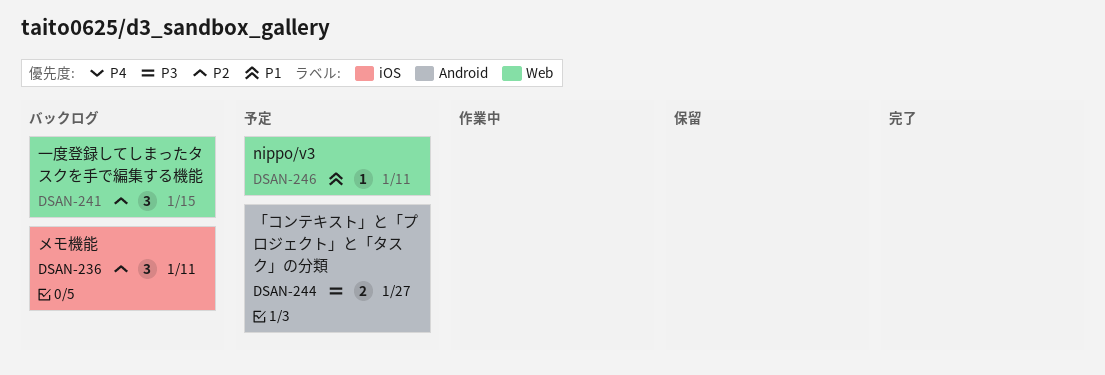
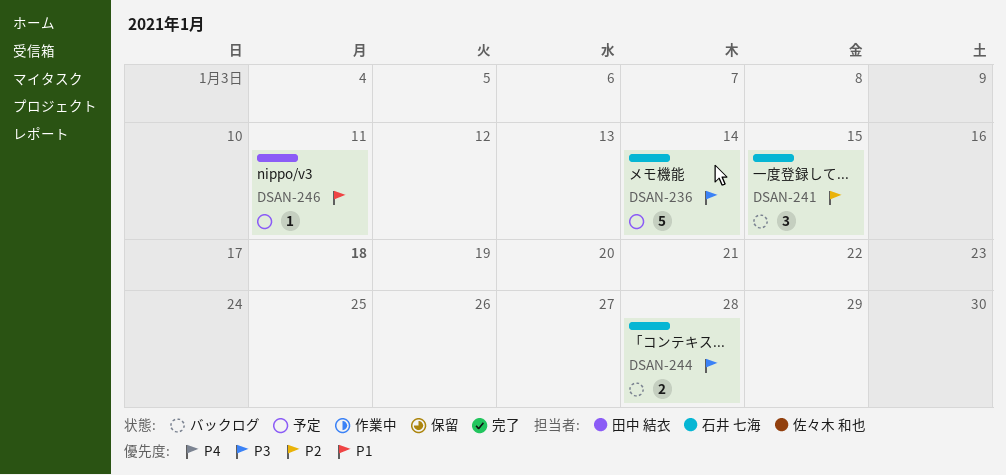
DSAN-236, status: バックログ -> 予定
DSAN-236, priority: P2 -> P3
DSAN-236, estimate: 3 -> 5
DSAN-236, due: Jan 11 -> Jan 14
DSAN-244, status: 予定 -> バックログ
DSAN-244, due: Jan 27 -> Jan 28

